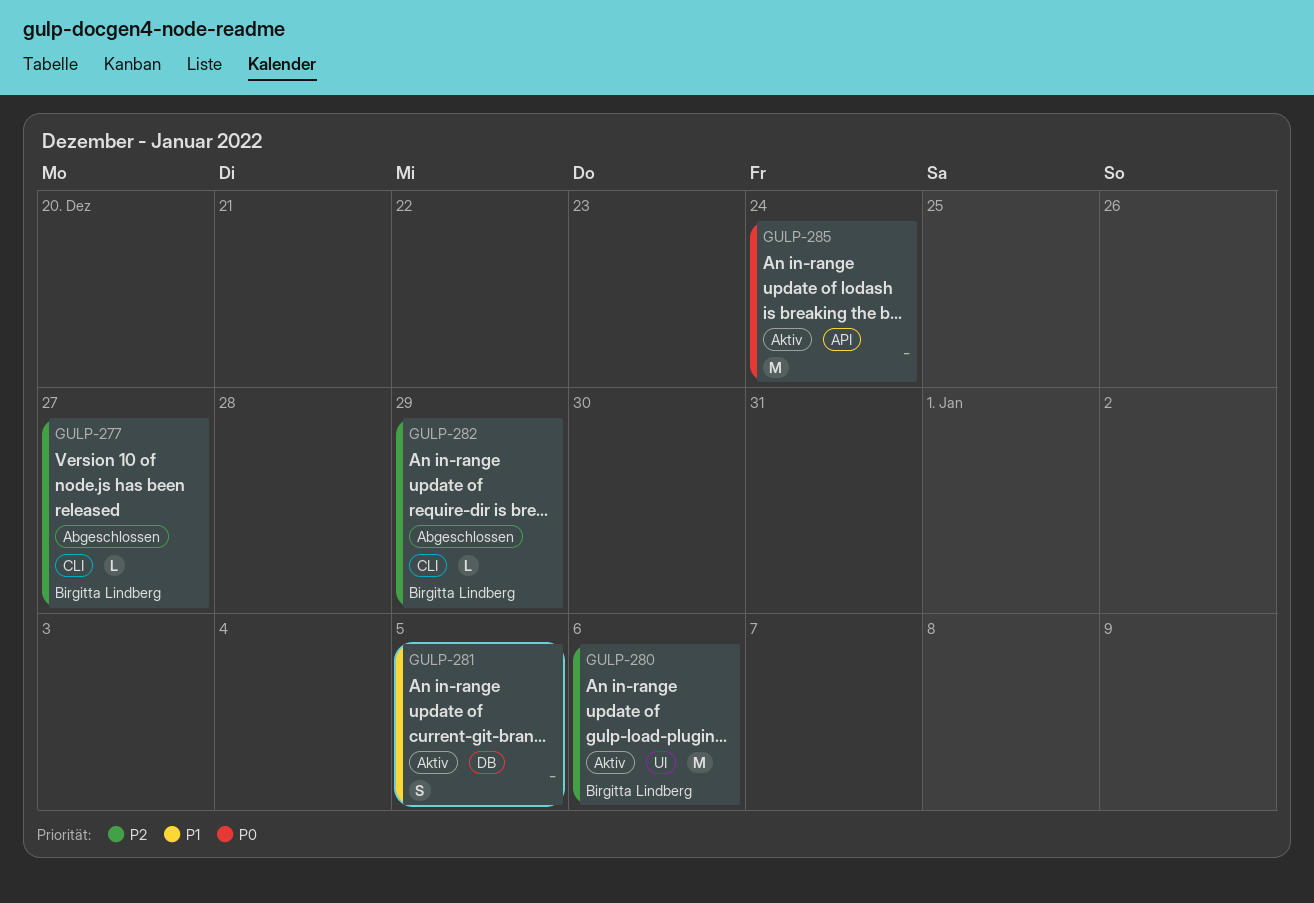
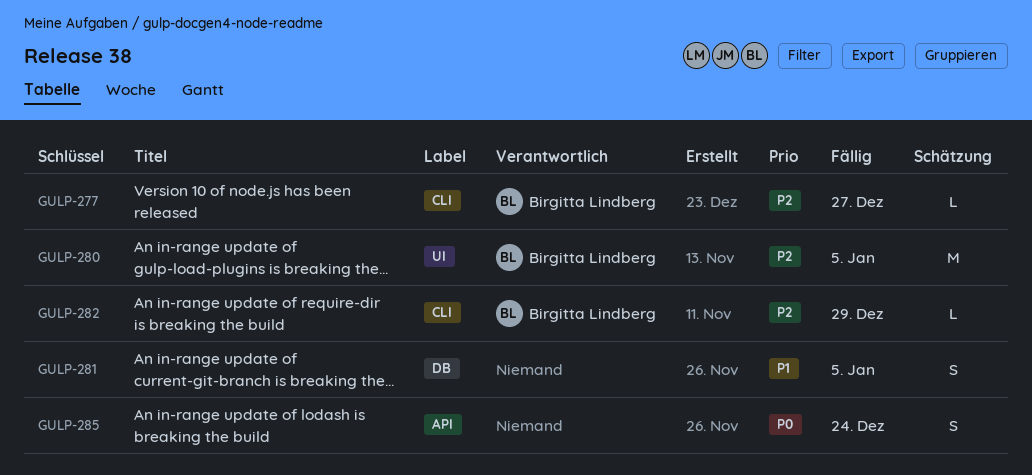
GULP-280, due: Jan 6 -> Jan 5
GULP-285, estimate: M -> S

